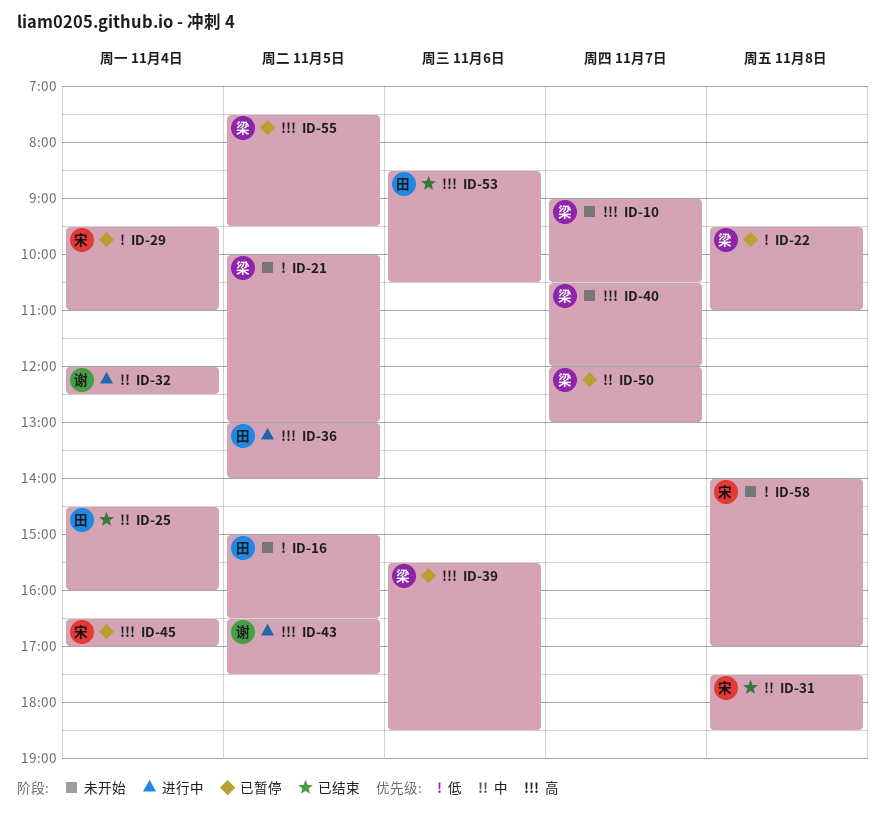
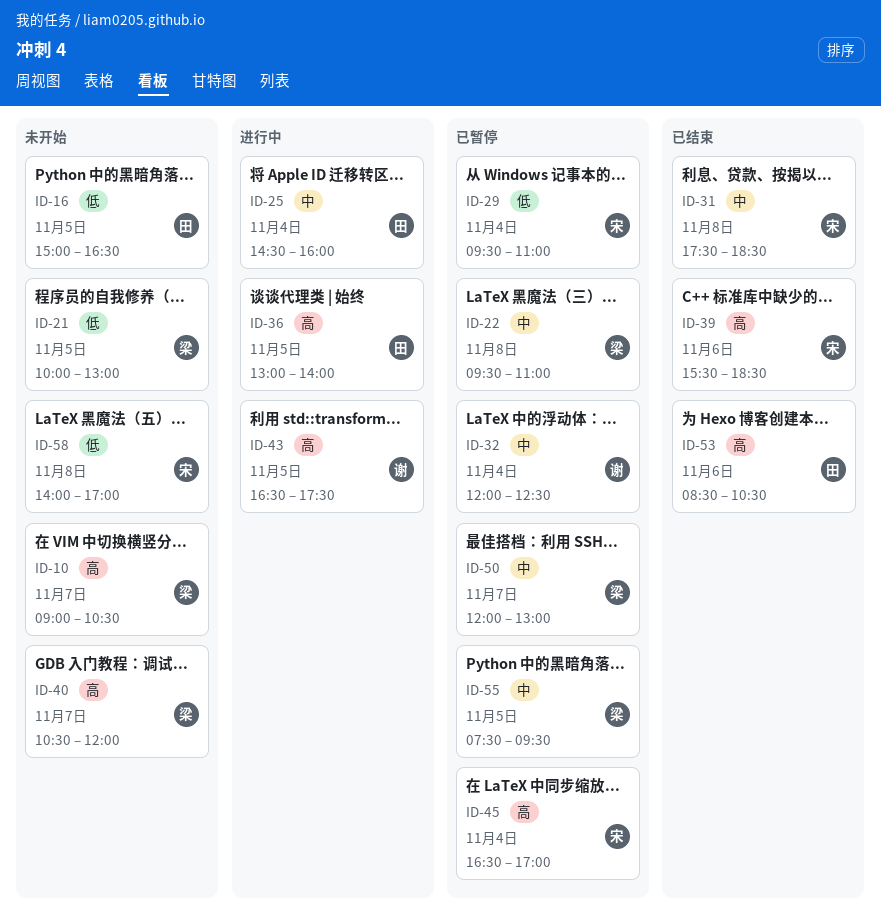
ID-22, priority: 低 -> 中
ID-25, status: 已结束 -> 进行中
ID-32, status: 进行中 -> 已暂停
ID-39, status: 已暂停 -> 已结束
ID-39, owner: 梁 -> 宋
ID-55, priority: 高 -> 中

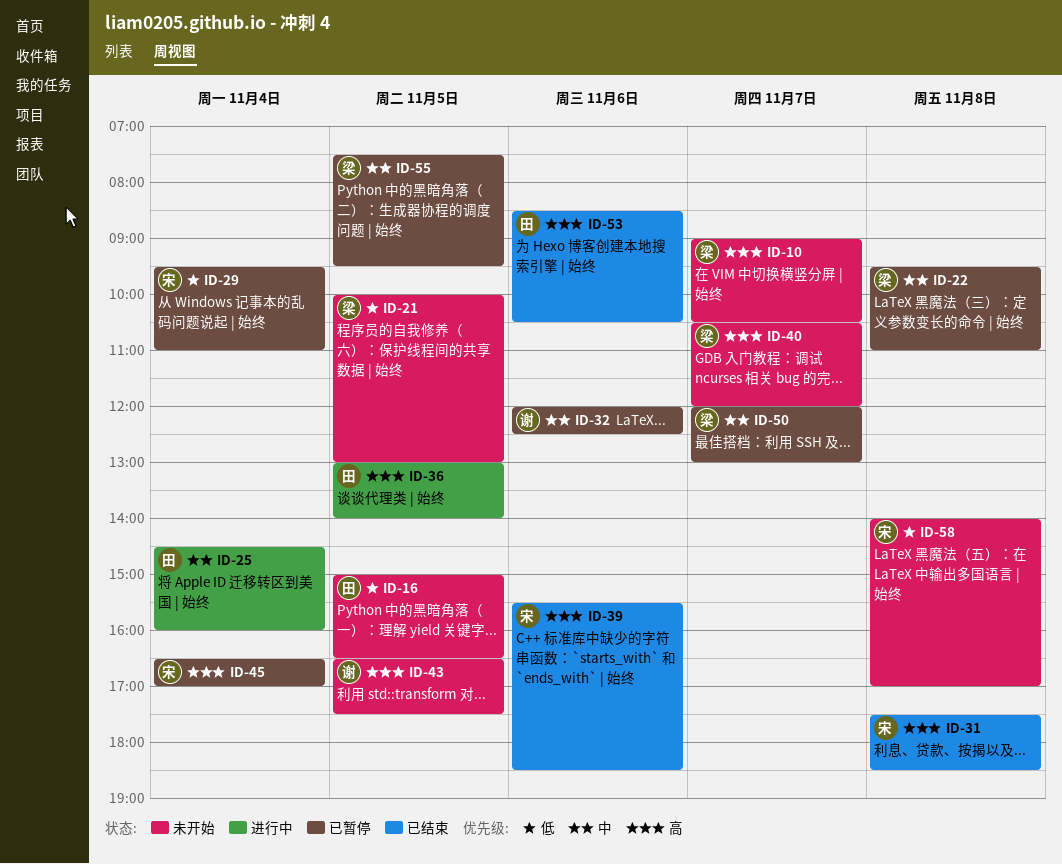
ID-31, priority: 中 -> 高
ID-32, day: Nov 4 -> Nov 6
ID-43, status: 进行中 -> 未开始

